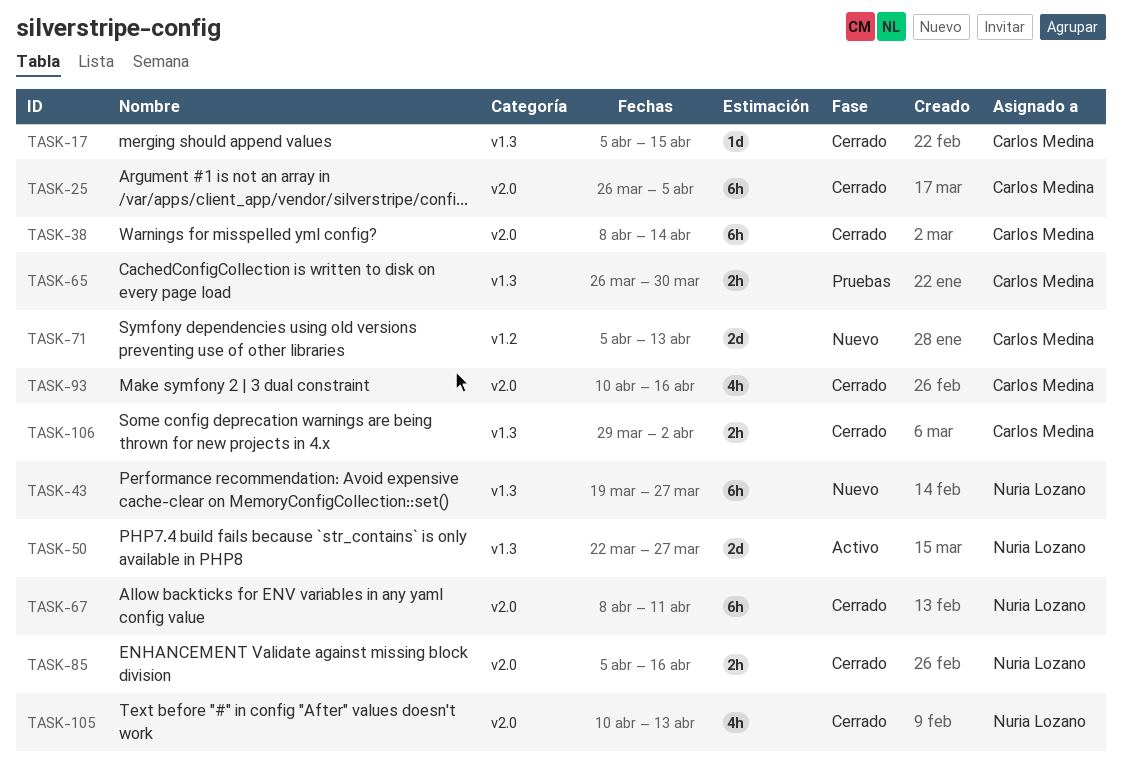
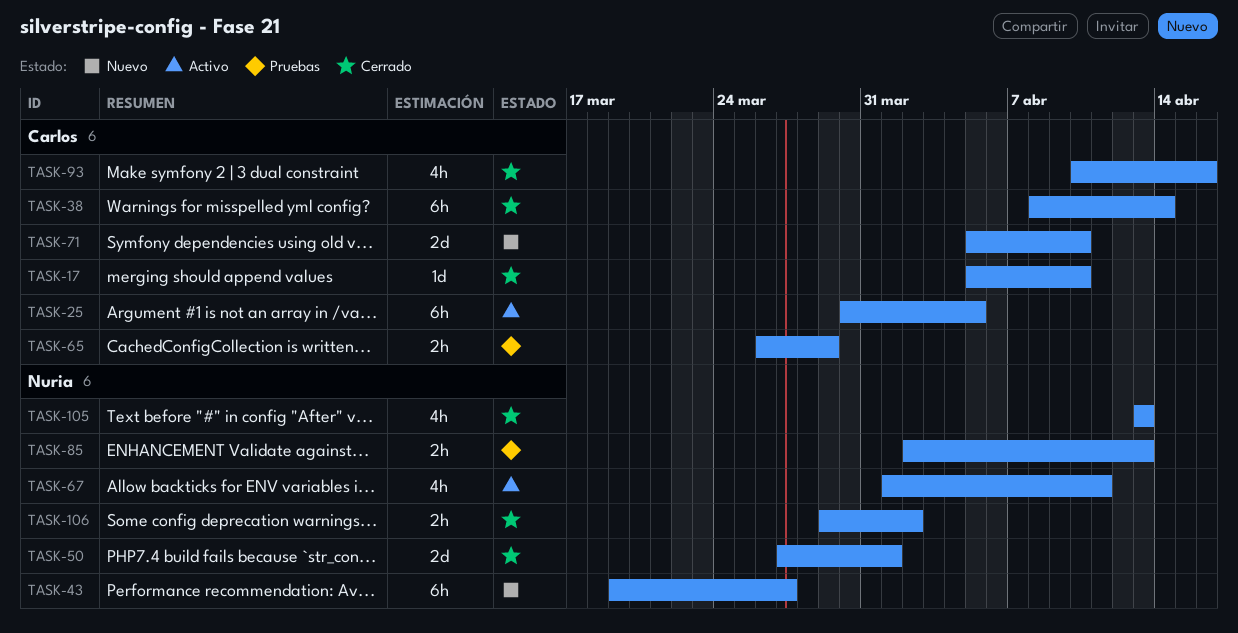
TASK-17, due: Apr 15 -> Apr 10
TASK-25, status: Cerrado -> Activo
TASK-25, start: Mar 26 -> Mar 30
TASK-50, status: Activo -> Cerrado
TASK-50, start: Mar 22 -> Mar 27
TASK-50, due: Mar 27 -> Apr 1
TASK-65, due: Mar 30 -> Mar 29
TASK-67, status: Cerrado -> Activo
TASK-67, estimate: 6h -> 4h
TASK-67, start: Apr 8 -> Apr 1
TASK-71, due: Apr 13 -> Apr 10
TASK-85, status: Cerrado -> Pruebas
TASK-85, start: Apr 5 -> Apr 2
TASK-85, due: Apr 16 -> Apr 13
TASK-105, start: Apr 10 -> Apr 13
TASK-106, owner: Carlos Medina -> Nuria Lozano

